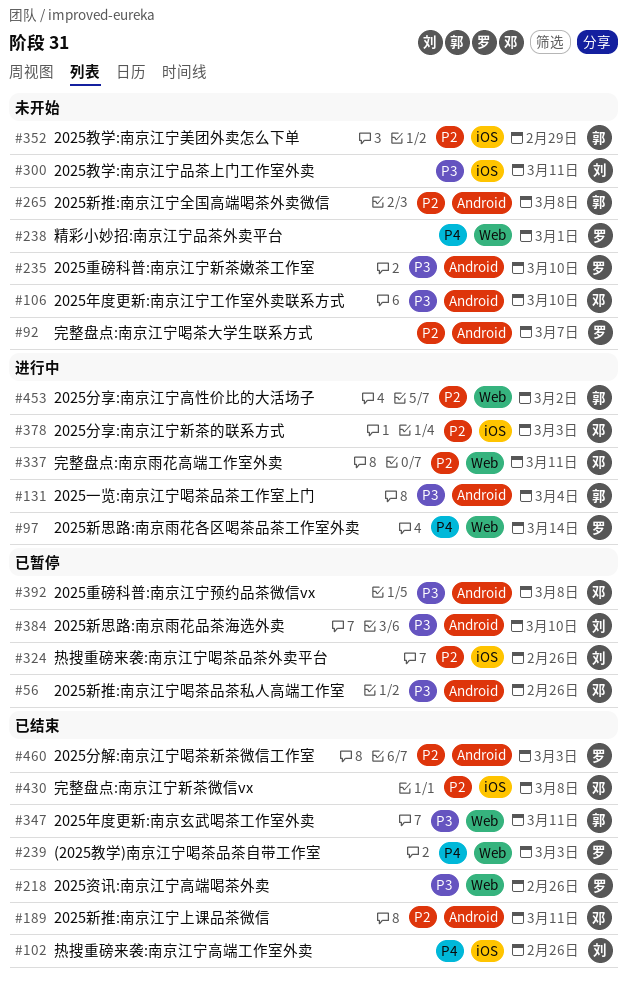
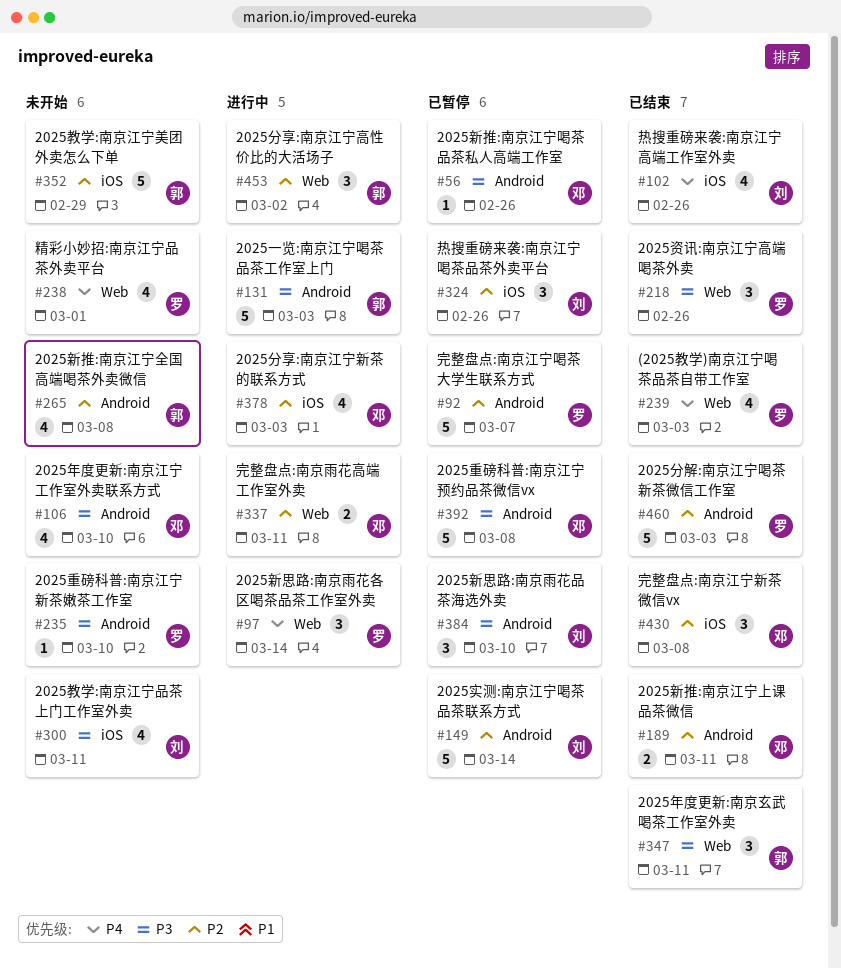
#92, status: 未开始 -> 已暂停
#131, due: Mar 4 -> Mar 3
#149: none -> present

